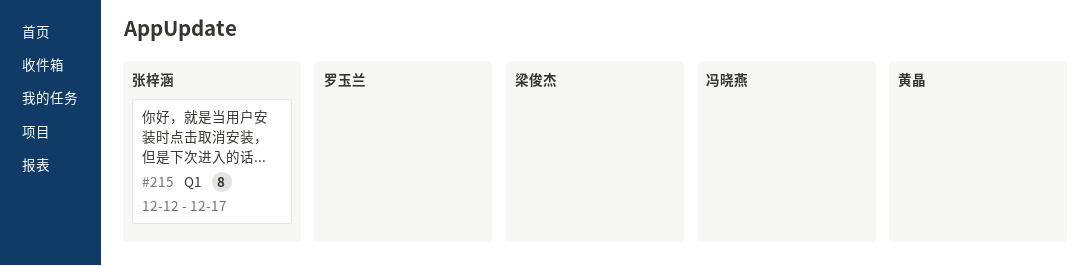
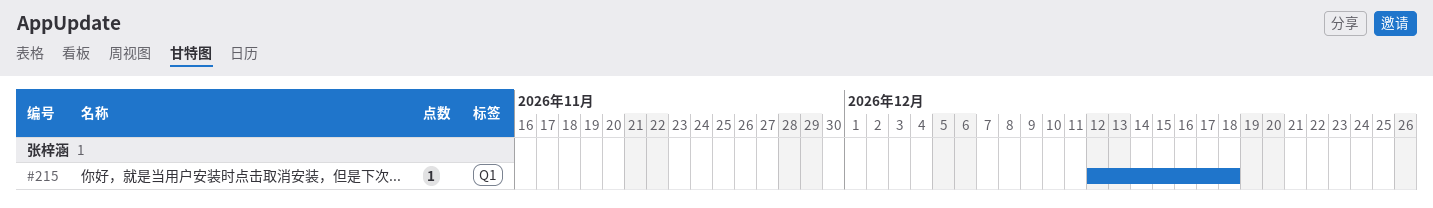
#215, estimate: 8 -> 1
#215, due: Dec 17 -> Dec 18

